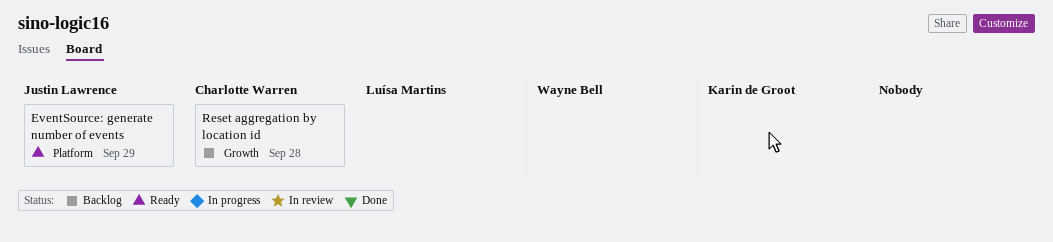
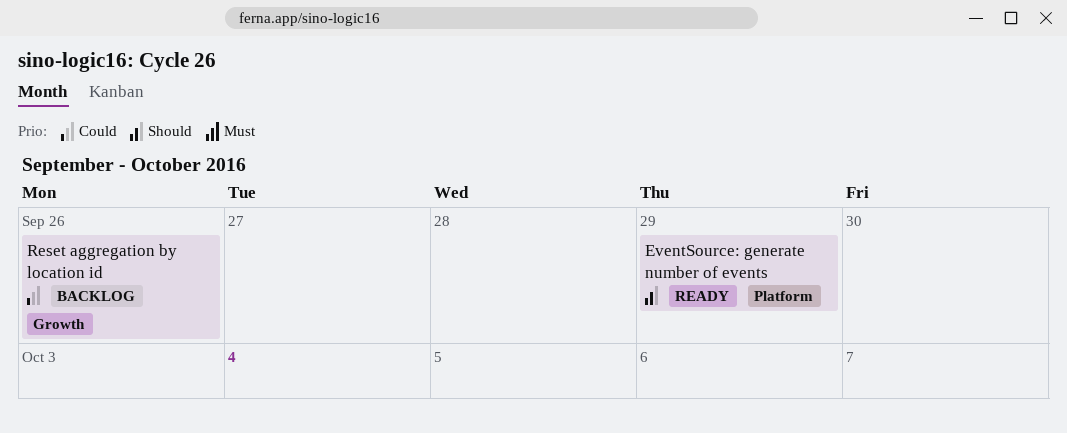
Reset aggregation by location id, due: Sep 28 -> Sep 26

